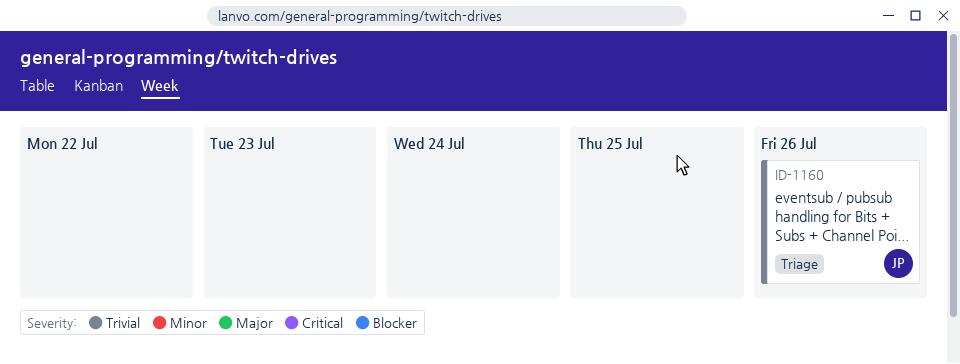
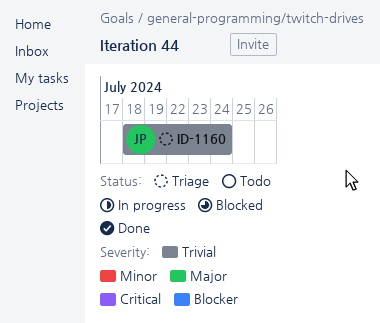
ID-1160, due: Jul 26 -> Jul 24

